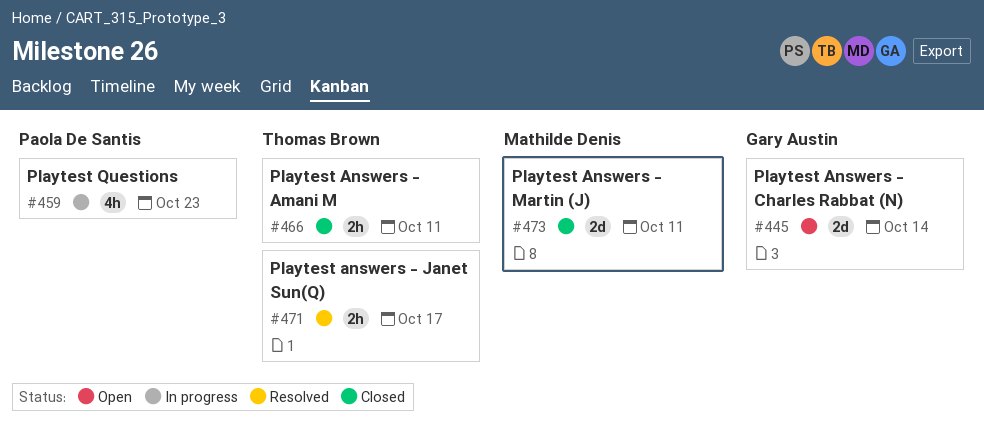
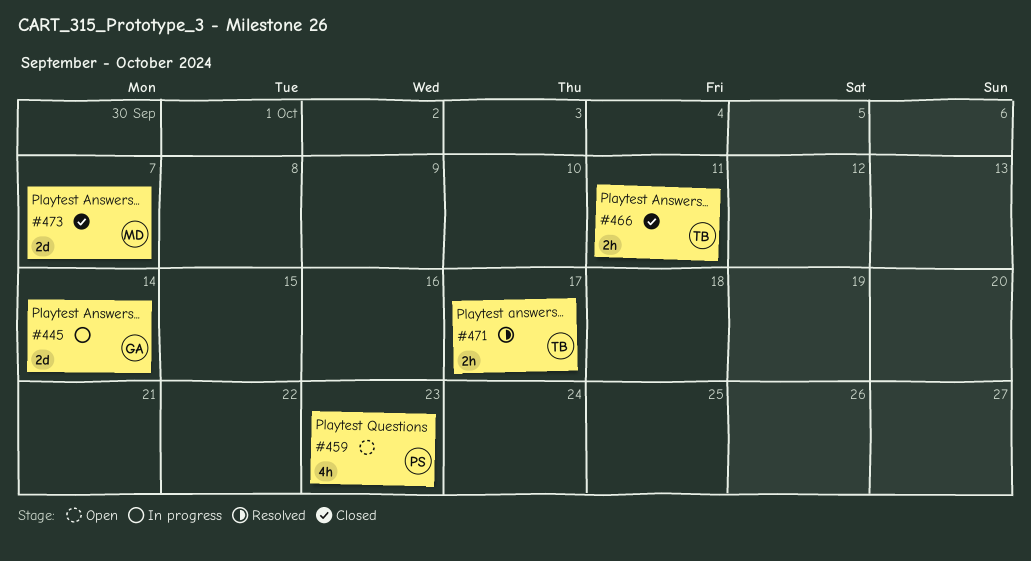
#445, status: Open -> In progress
#459, status: In progress -> Open
#473, due: Oct 11 -> Oct 7

